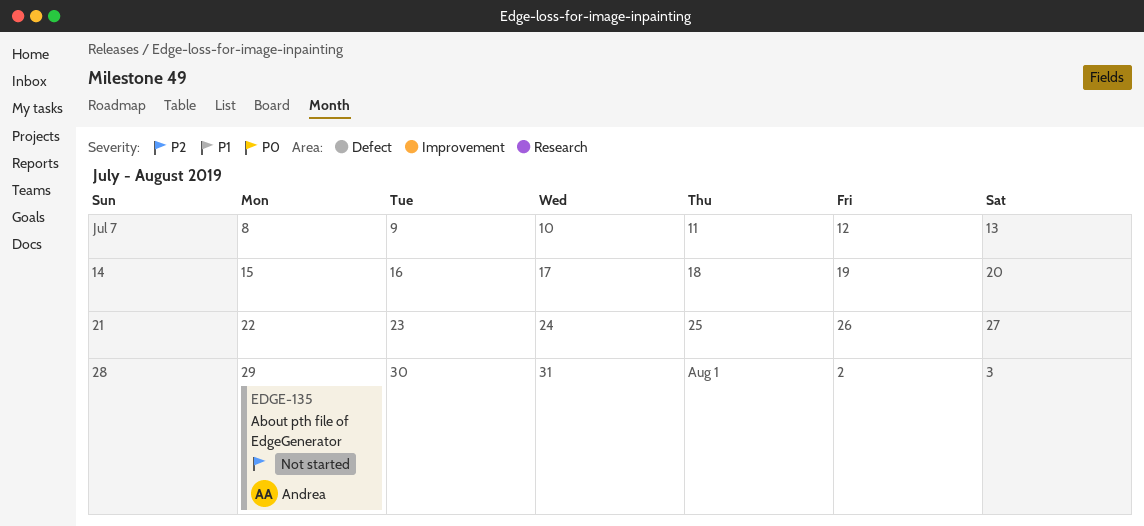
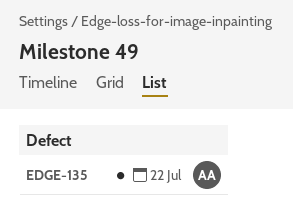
EDGE-135, due: Jul 29 -> Jul 22

